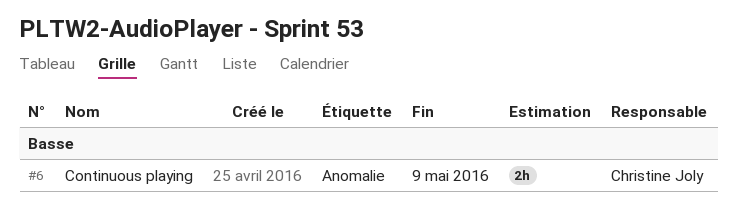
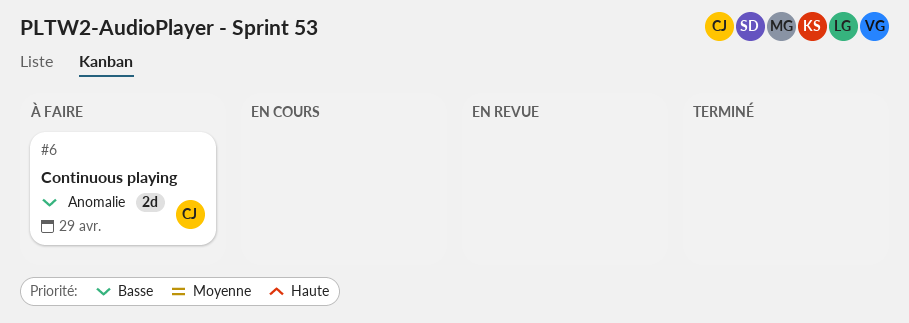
#6, estimate: 2h -> 2d
#6, due: May 9 -> Apr 29

